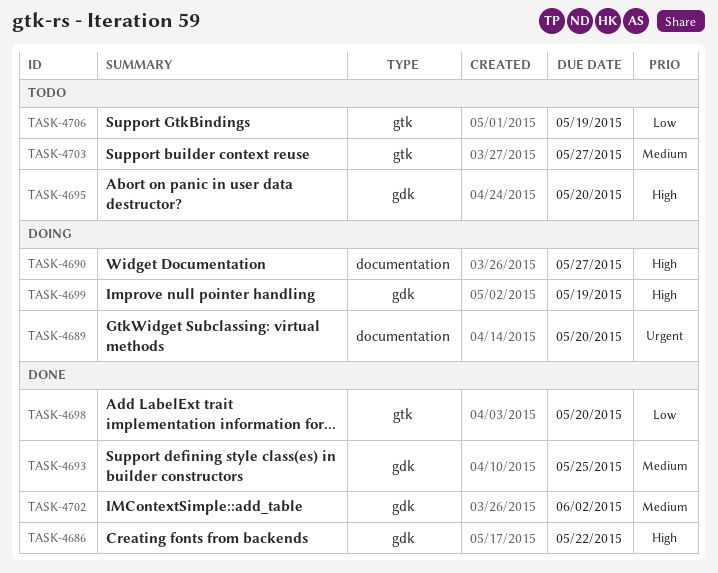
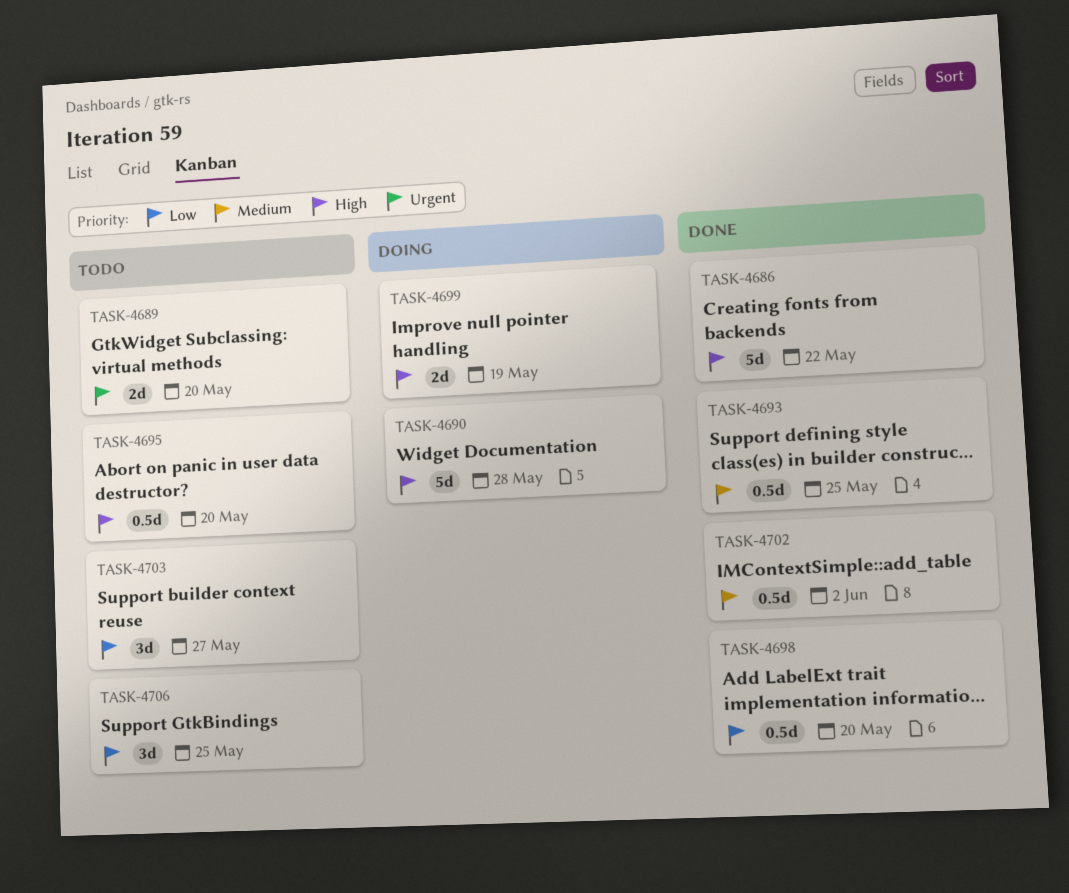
TASK-4689, status: Doing -> Todo
TASK-4690, due: May 27 -> May 28
TASK-4703, priority: Medium -> Low
TASK-4706, due: May 19 -> May 25

